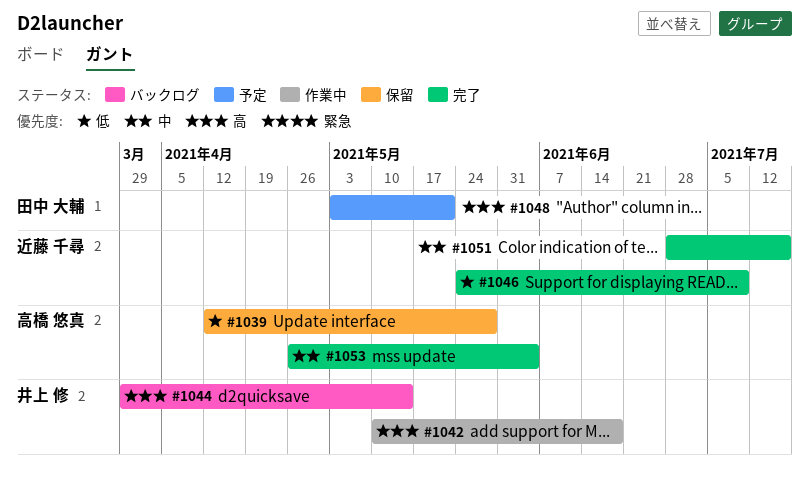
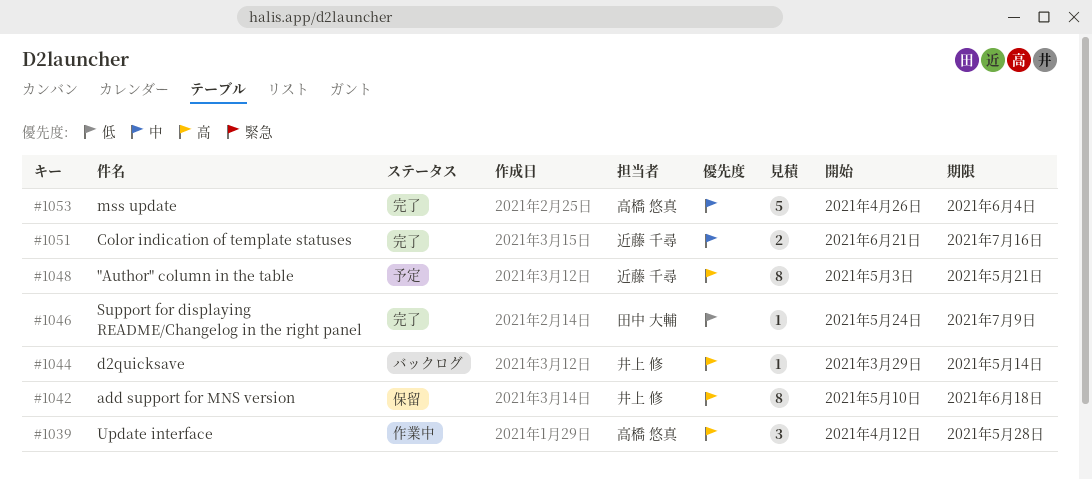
#1039, status: 保留 -> 作業中
#1039, priority: 低 -> 高
#1042, status: 作業中 -> 保留
#1046, owner: 近藤 千尋 -> 田中 大輔
#1048, owner: 田中 大輔 -> 近藤 千尋
#1051, start: Jun 28 -> Jun 21

